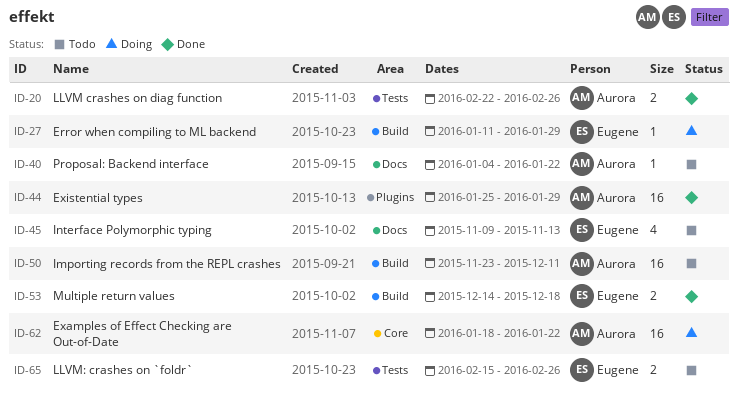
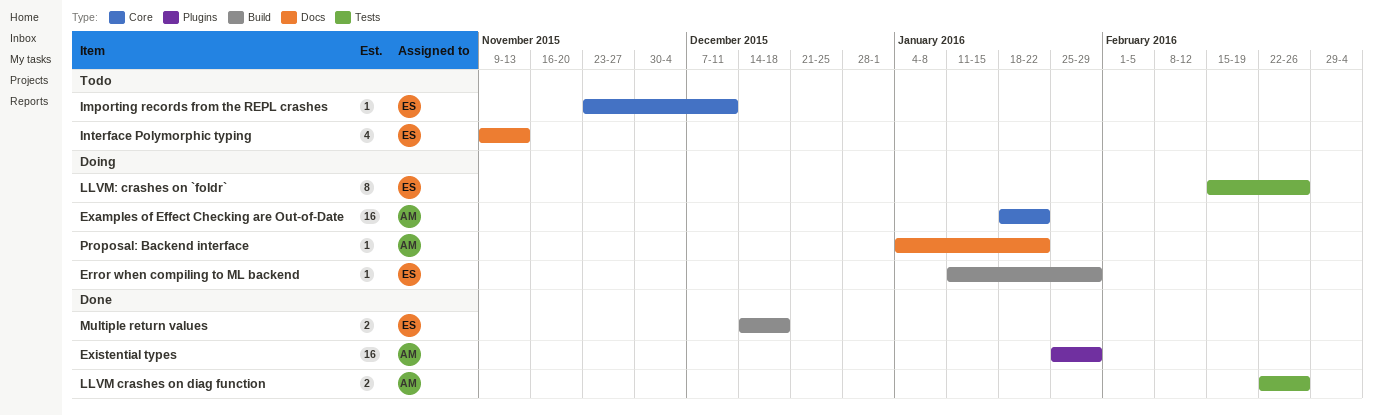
Importing records from the REPL crashes, owner: Aurora -> Eugene
Importing records from the REPL crashes, label: Build -> Core
Importing records from the REPL crashes, estimate: 16 -> 1
LLVM: crashes on `foldr`, status: Todo -> Doing
LLVM: crashes on `foldr`, estimate: 2 -> 8
Proposal: Backend interface, status: Todo -> Doing

